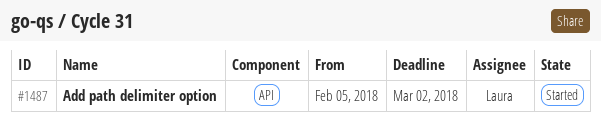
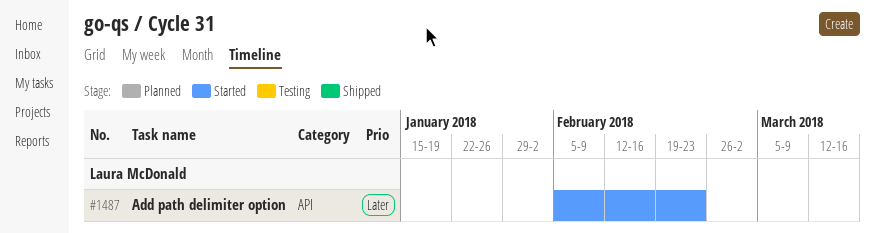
#1487, due: Mar 2 -> Feb 23

